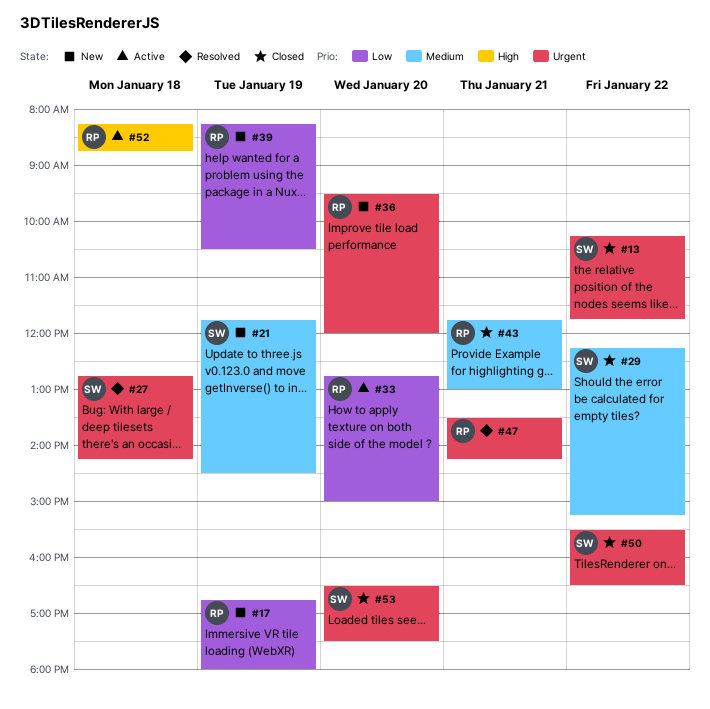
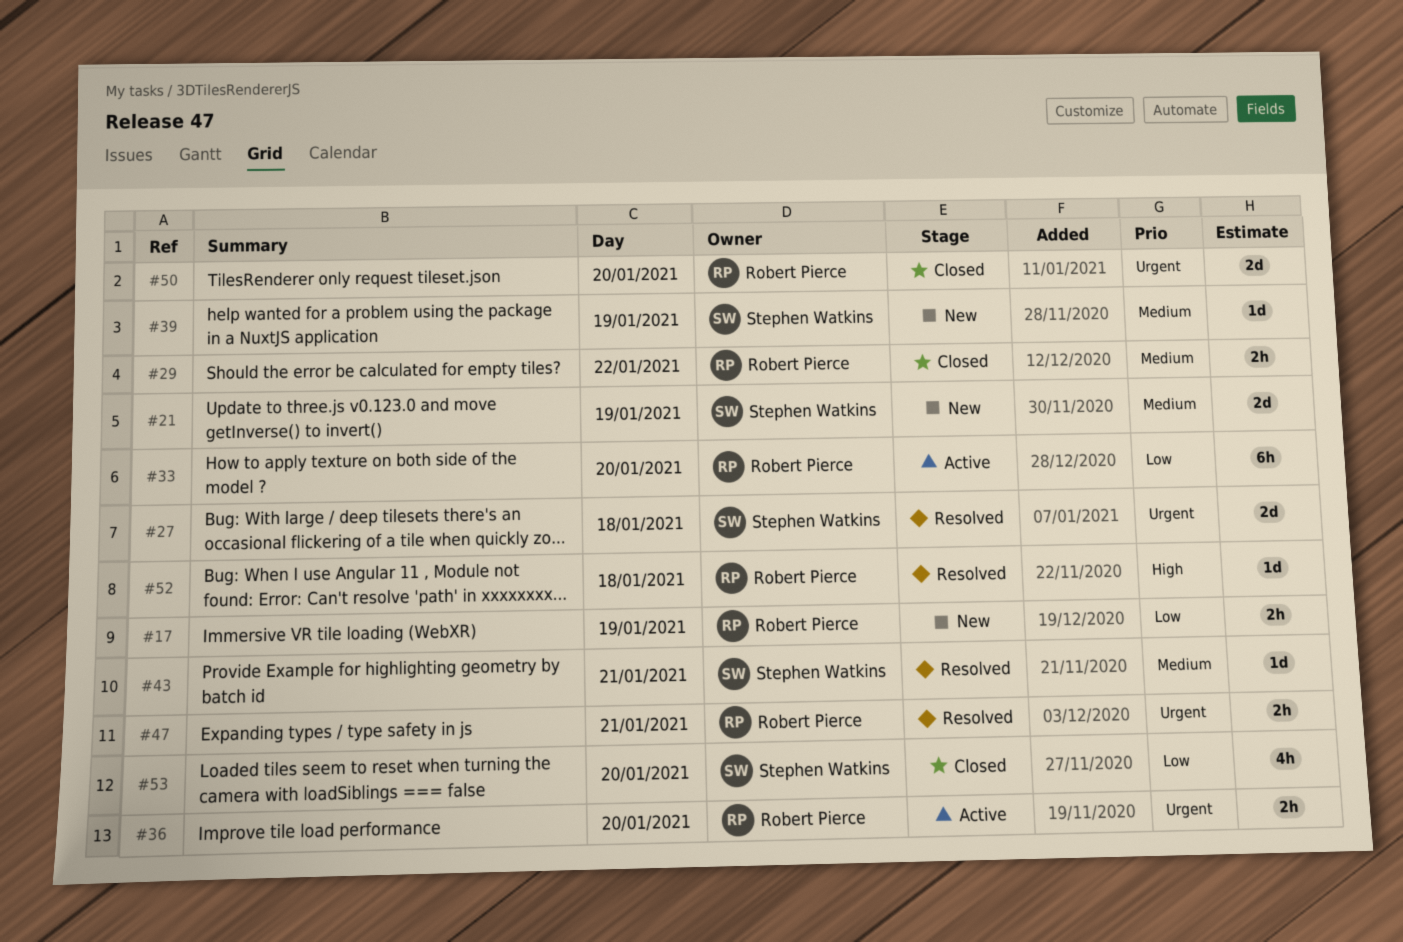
#13: present -> none
#29, owner: Stephen Watkins -> Robert Pierce
#36, status: New -> Active
#39, owner: Robert Pierce -> Stephen Watkins
#39, priority: Low -> Medium
#43, status: Closed -> Resolved
#43, owner: Robert Pierce -> Stephen Watkins
#50, owner: Stephen Watkins -> Robert Pierce
#50, day: Jan 22 -> Jan 20
#52, status: Active -> Resolved
#53, priority: Urgent -> Low

